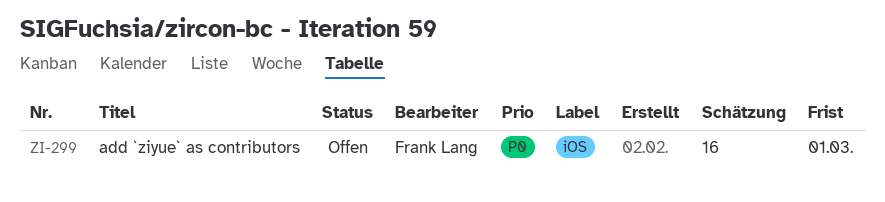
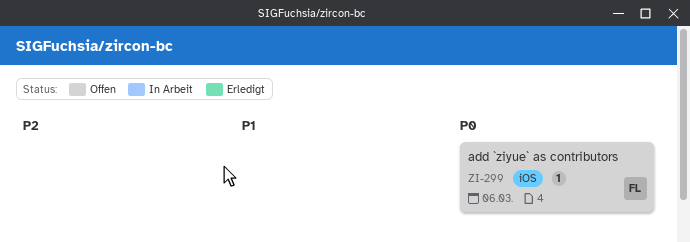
ZI-299, estimate: 16 -> 1
ZI-299, due: Mar 1 -> Mar 6

